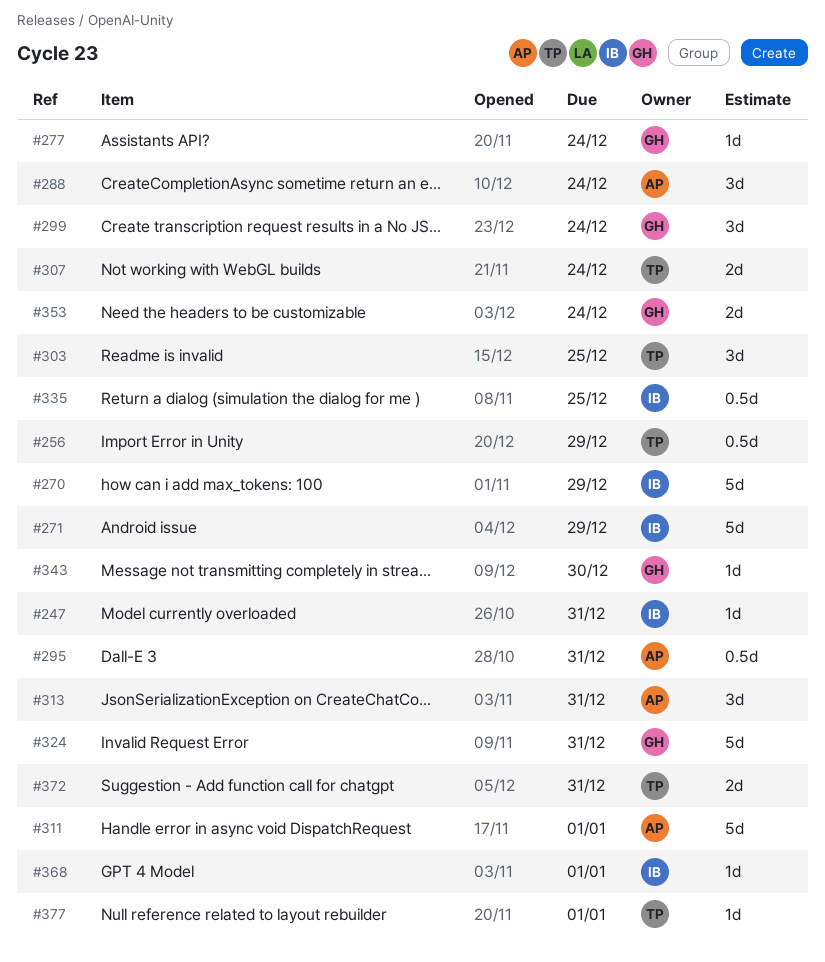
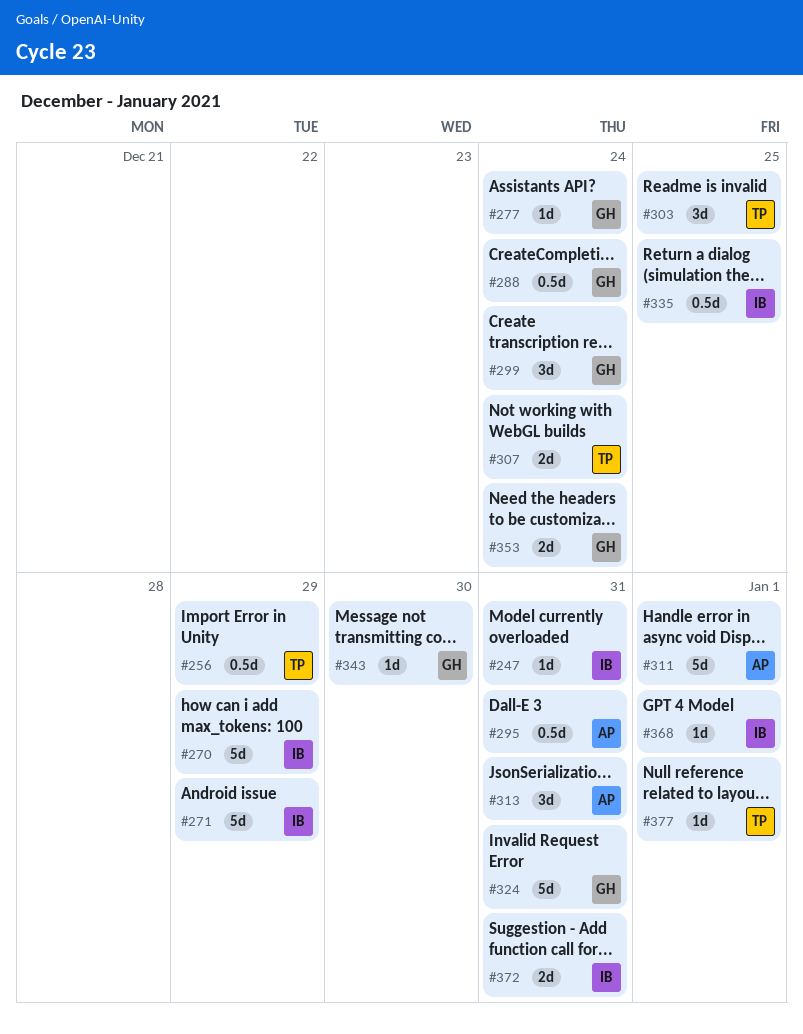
#288, owner: AP -> GH
#288, estimate: 3d -> 0.5d
#372, owner: TP -> IB

